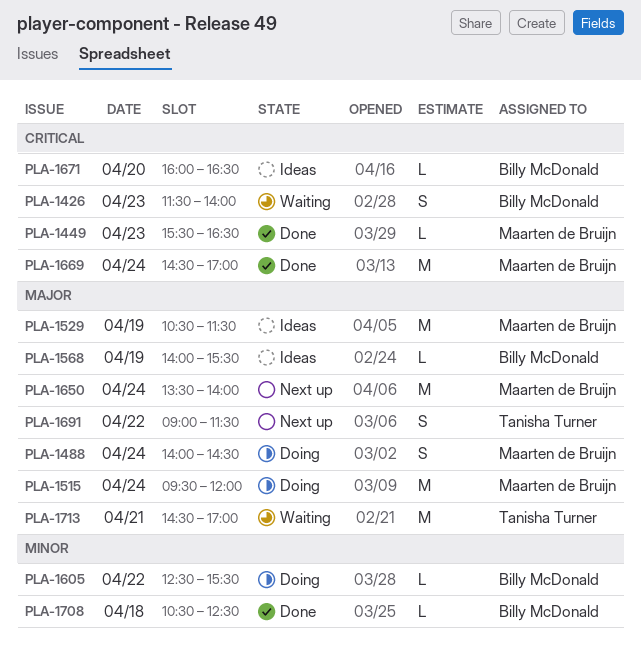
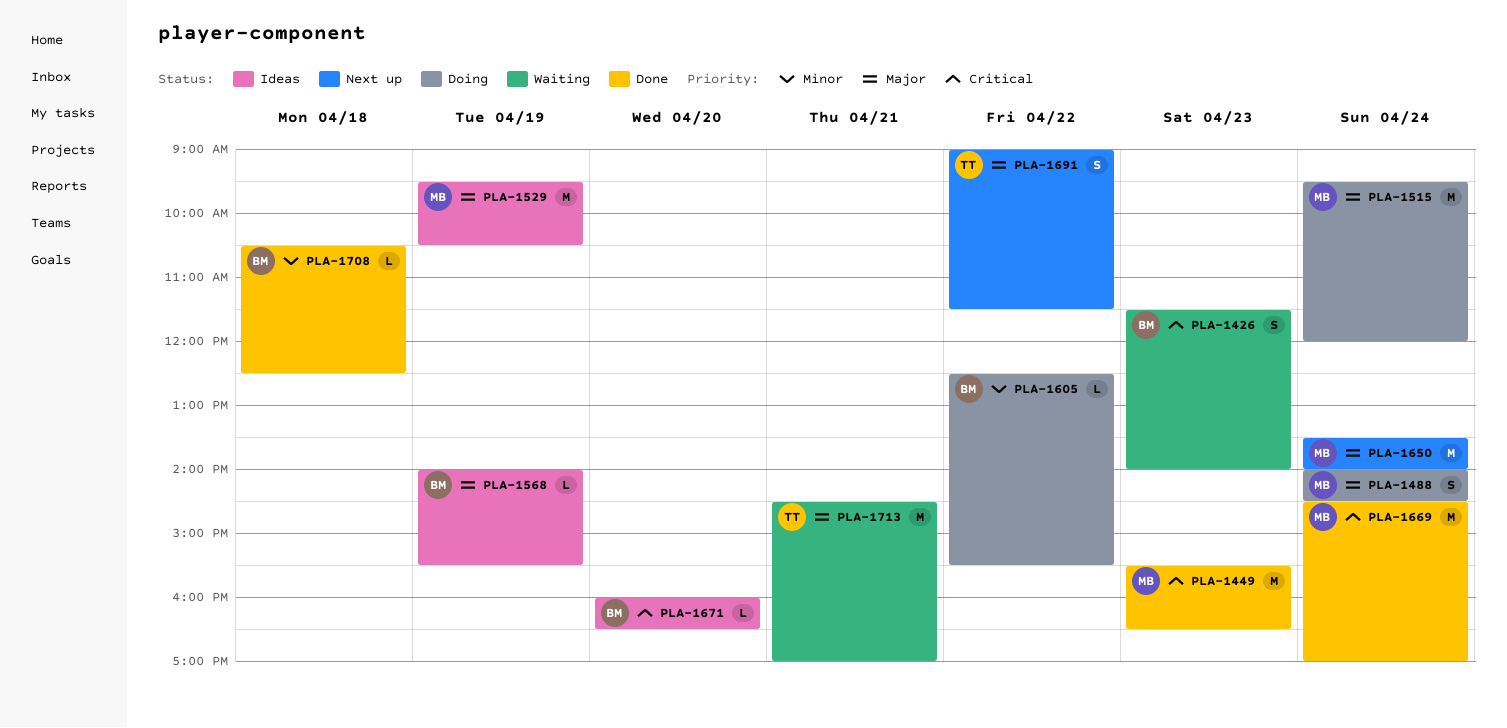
PLA-1449, estimate: L -> M
PLA-1529, begins: 10:30 -> 09:30
PLA-1529, ends: 11:30 -> 10:30

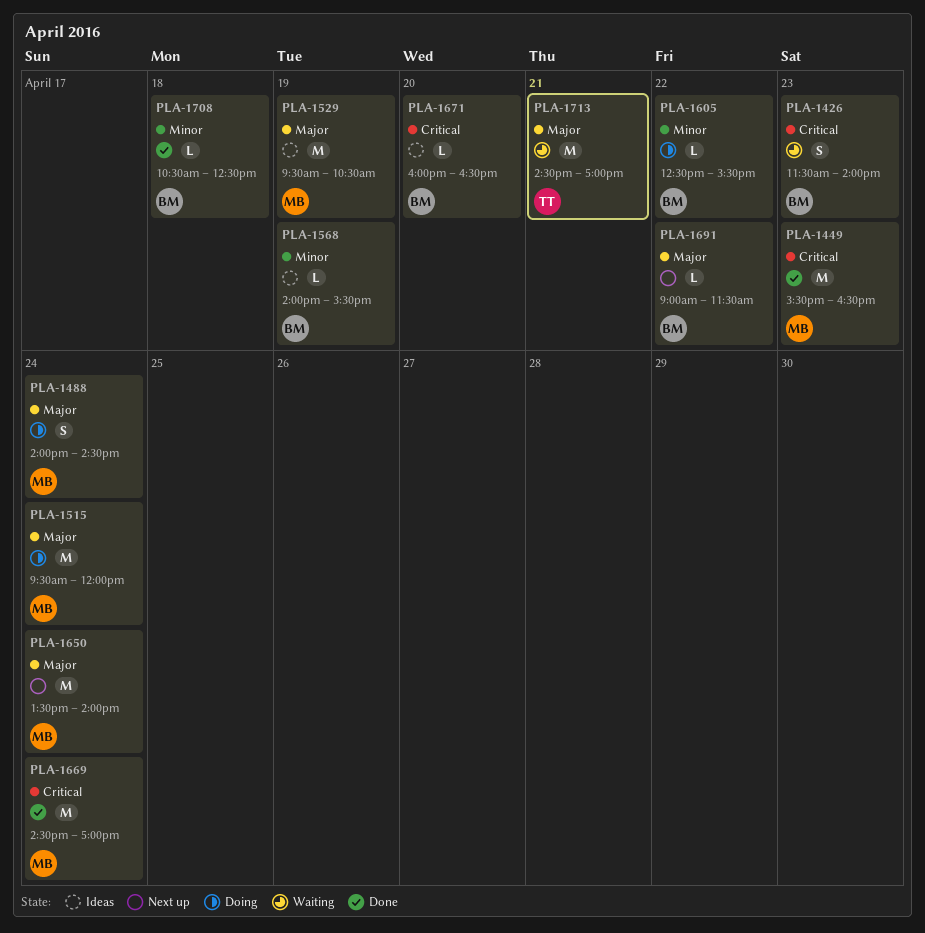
PLA-1568, priority: Major -> Minor
PLA-1691, owner: TT -> BM
PLA-1691, estimate: S -> L

